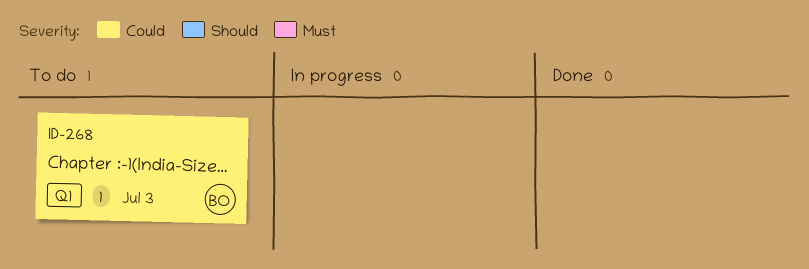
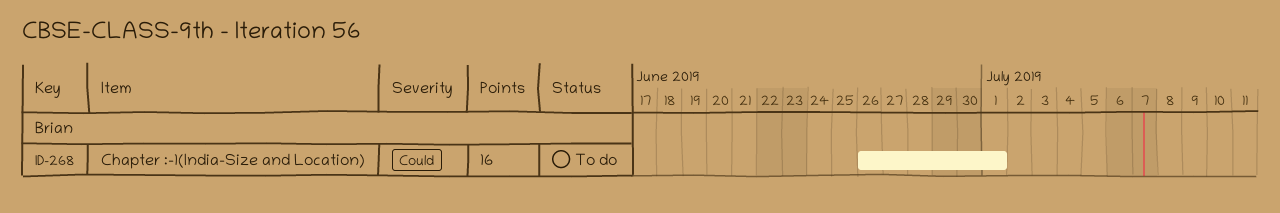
ID-268, estimate: 1 -> 16
ID-268, due: Jul 3 -> Jul 1

